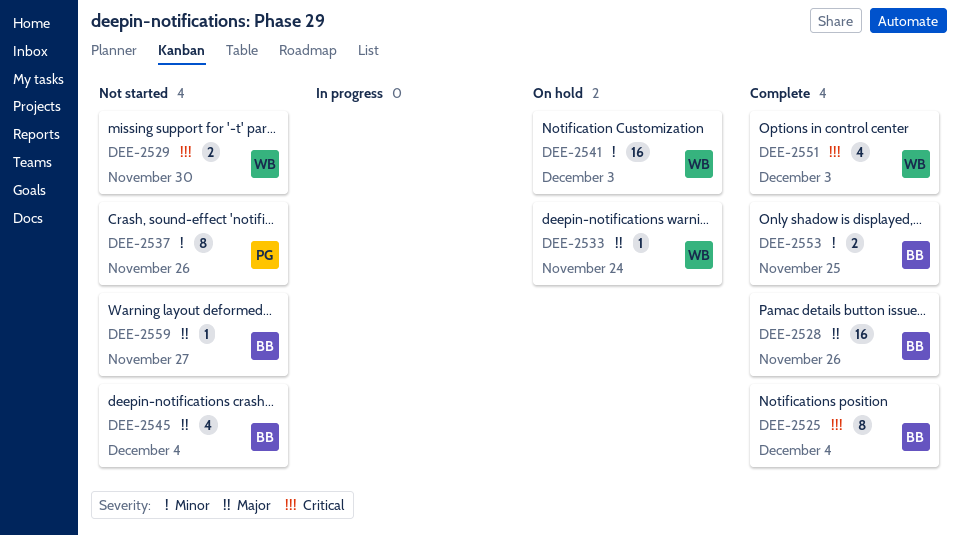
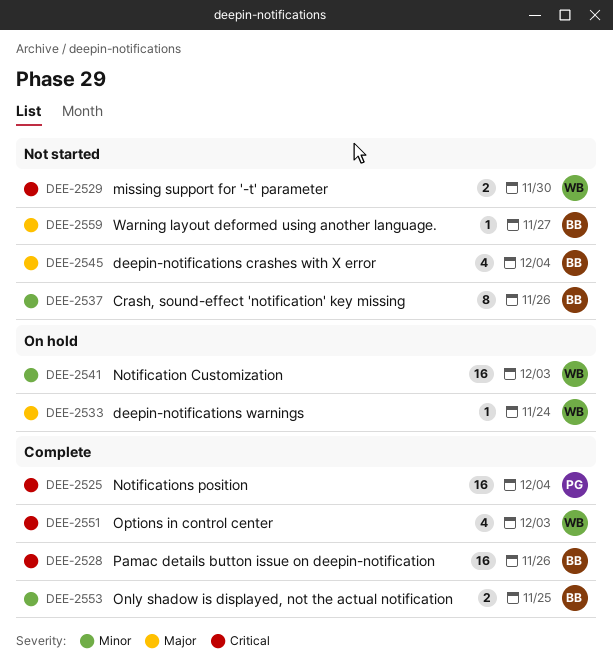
DEE-2525, owner: BB -> PG
DEE-2525, estimate: 8 -> 16
DEE-2528, priority: Major -> Critical
DEE-2537, owner: PG -> BB

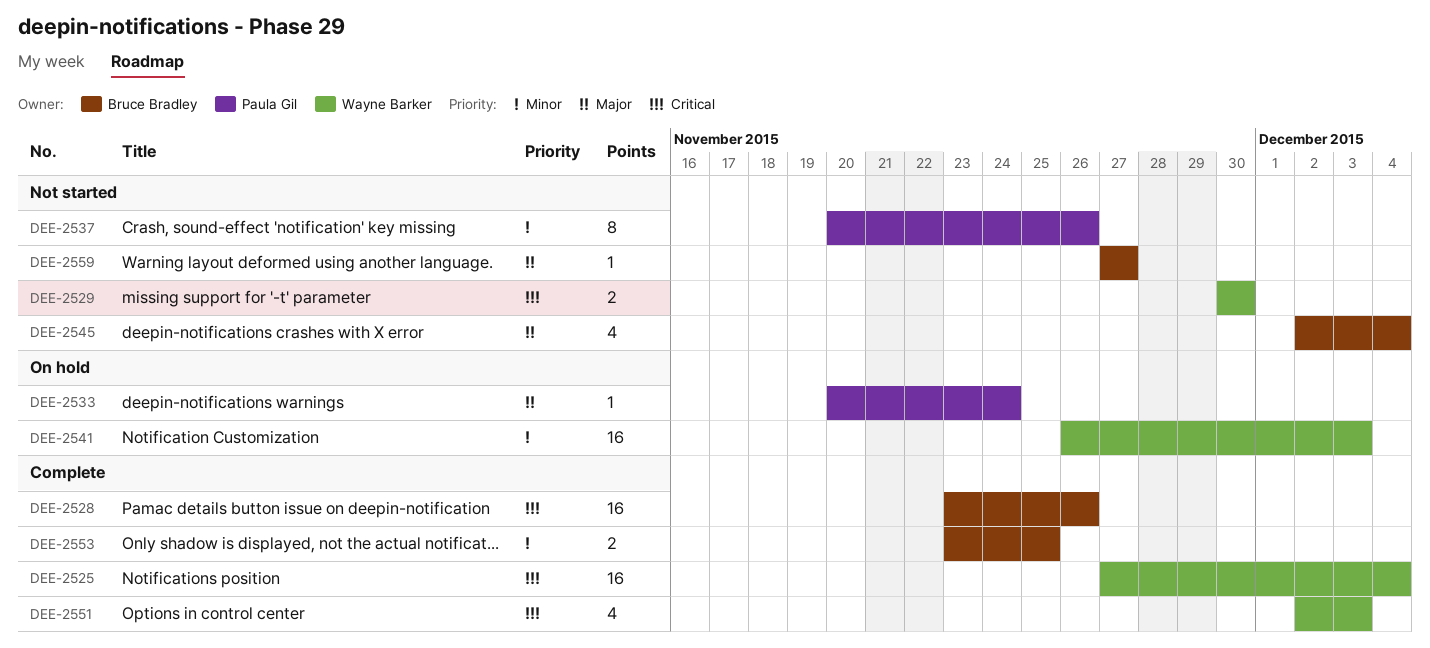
DEE-2525, owner: Paula Gil -> Wayne Barker
DEE-2533, owner: Wayne Barker -> Paula Gil
DEE-2537, owner: Bruce Bradley -> Paula Gil

